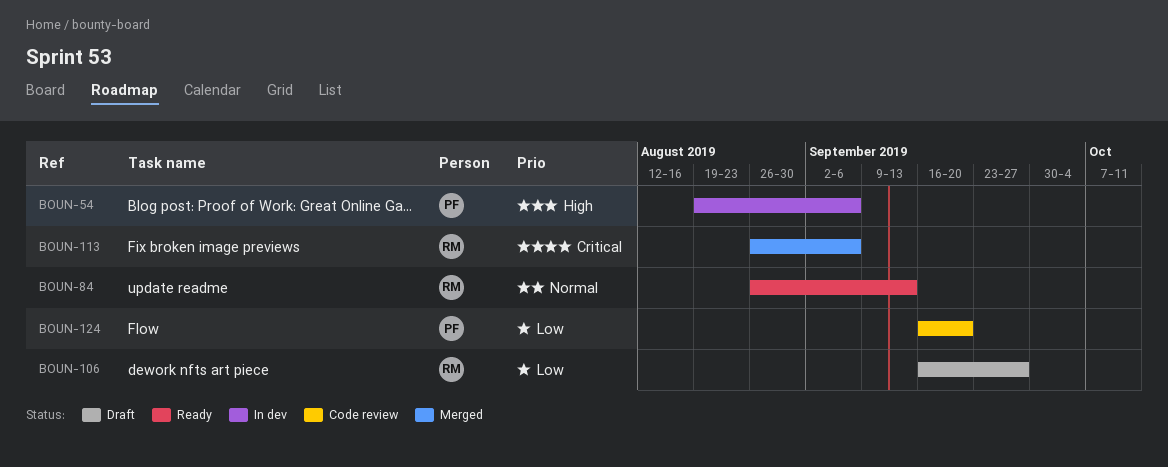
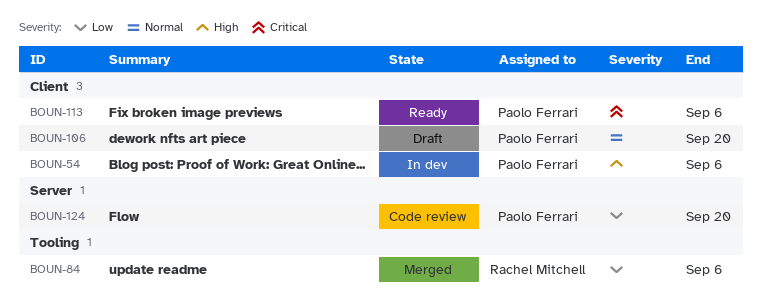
BOUN-84, status: Ready -> Merged
BOUN-84, priority: Normal -> Low
BOUN-84, due: Sep 13 -> Sep 6
BOUN-106, owner: Rachel Mitchell -> Paolo Ferrari
BOUN-106, priority: Low -> Normal
BOUN-106, due: Sep 27 -> Sep 20
BOUN-113, status: Merged -> Ready
BOUN-113, owner: Rachel Mitchell -> Paolo Ferrari

